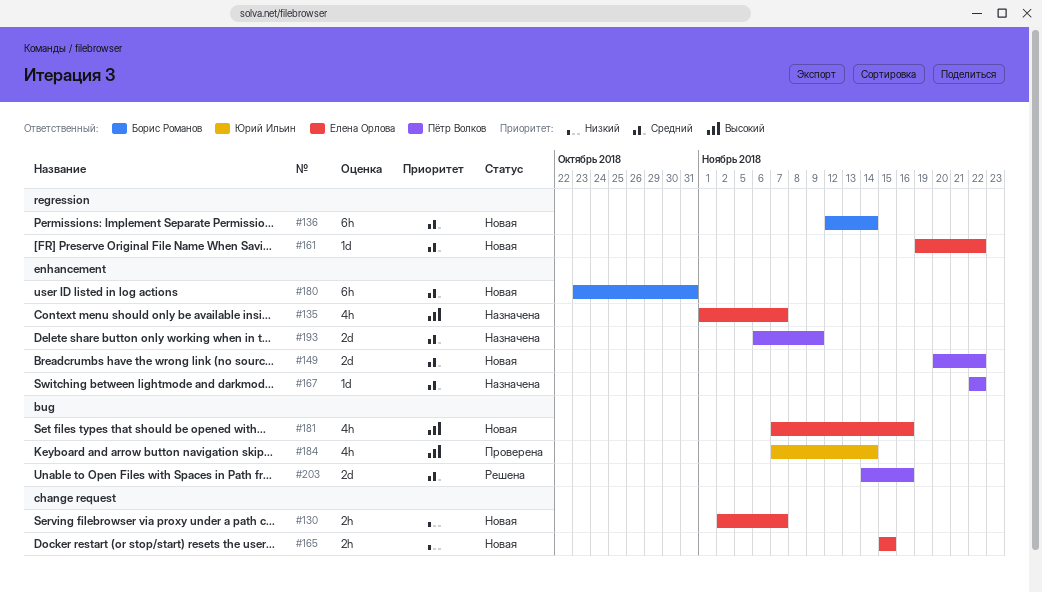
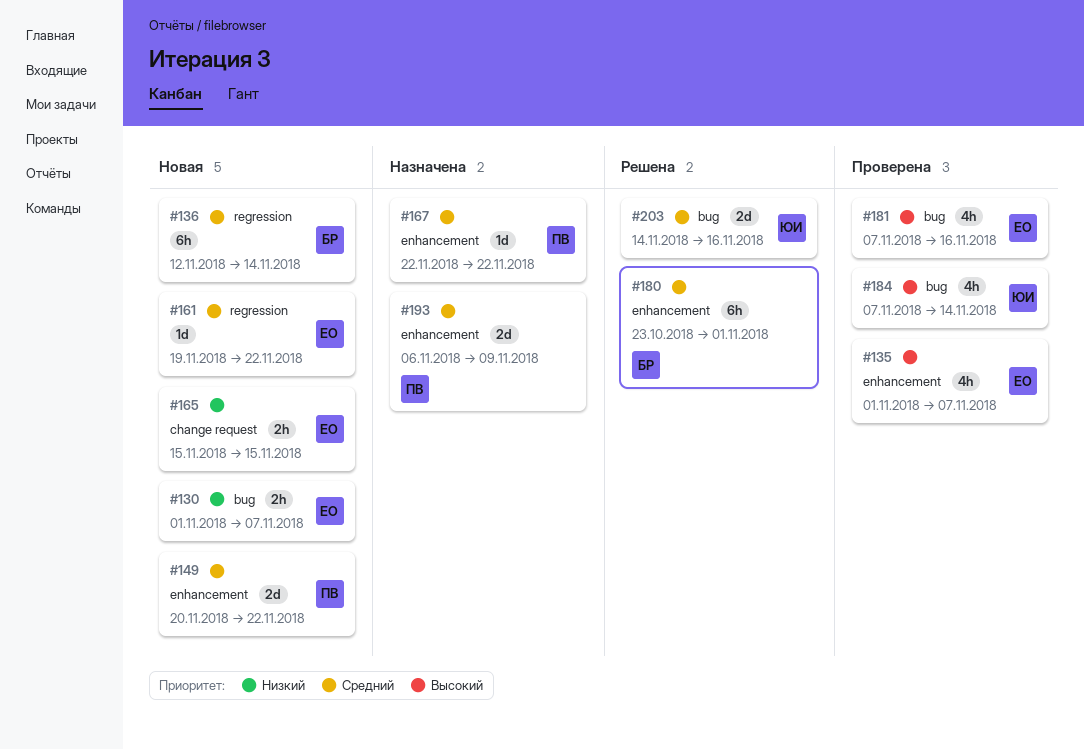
#130, label: change request -> bug
#130, start: Nov 2 -> Nov 1
#135, status: Назначена -> Проверена
#180, status: Новая -> Решена
#180, due: Oct 31 -> Nov 1
#181, status: Новая -> Проверена
#203, owner: Пётр Волков -> Юрий Ильин

